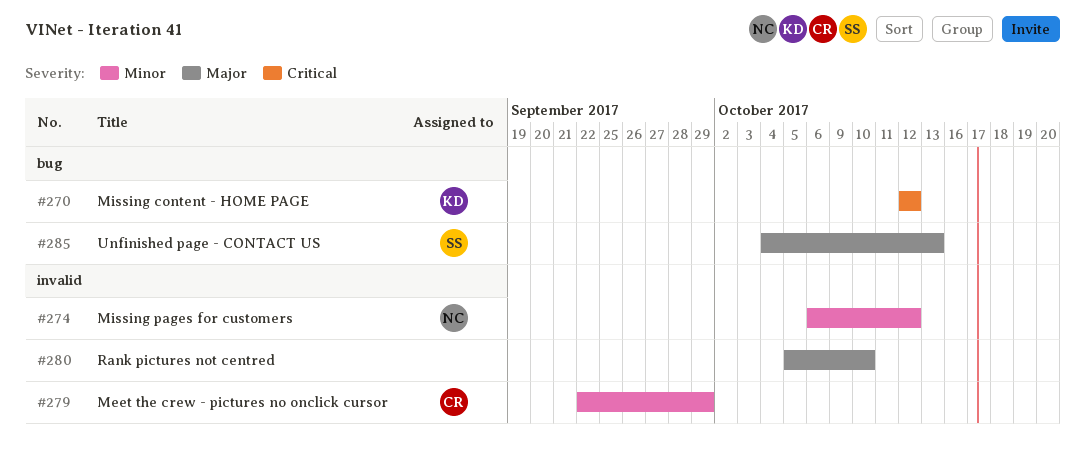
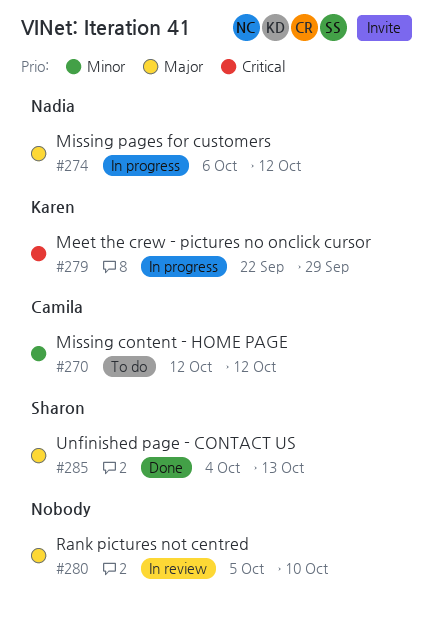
#270, owner: Karen -> Camila
#270, priority: Critical -> Minor
#274, priority: Minor -> Major
#279, owner: Camila -> Karen
#279, priority: Minor -> Critical

